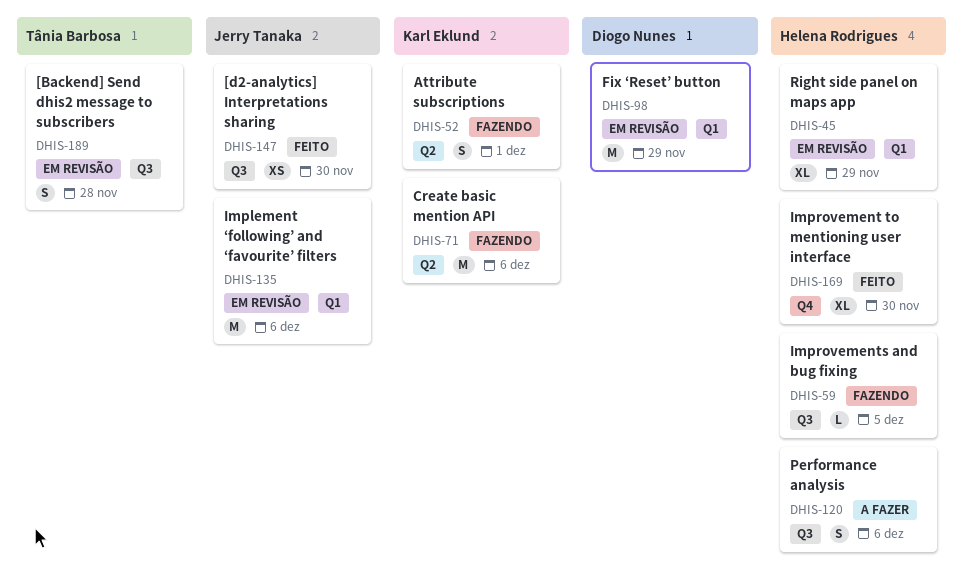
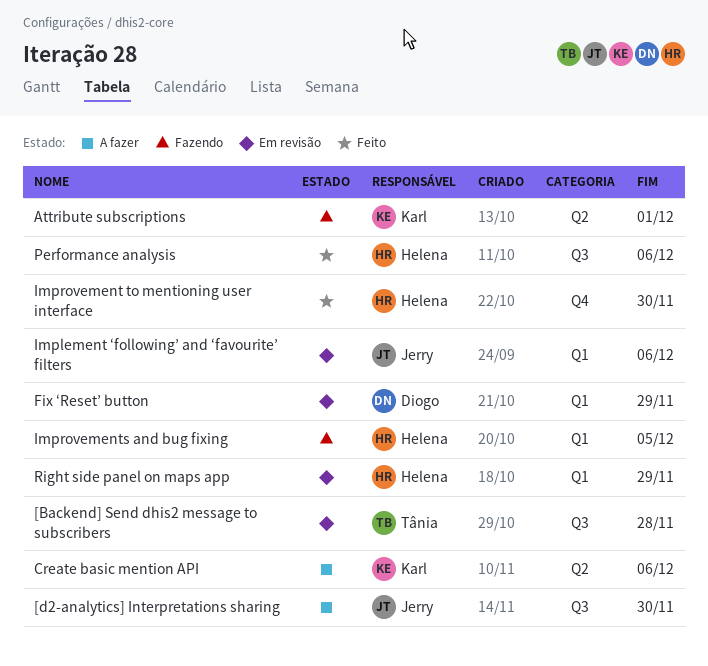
[d2-analytics] Interpretations sharing, status: Feito -> A fazer
Create basic mention API, status: Fazendo -> A fazer
Improvements and bug fixing, label: Q3 -> Q1
Performance analysis, status: A fazer -> Feito

